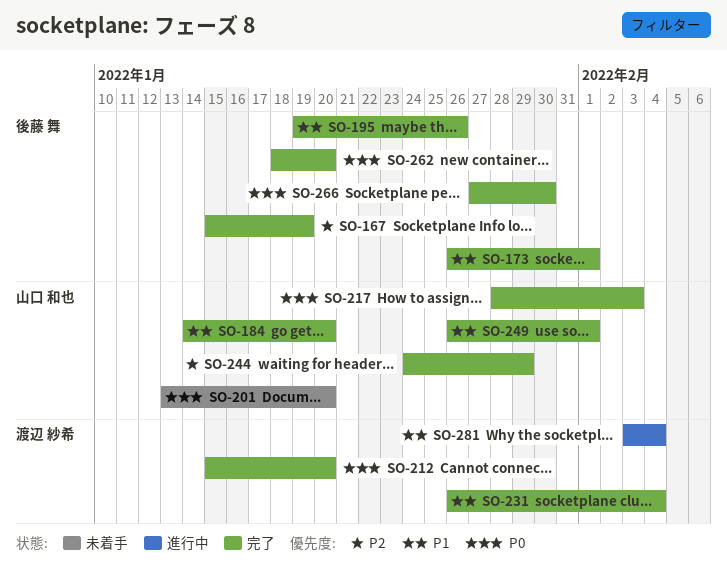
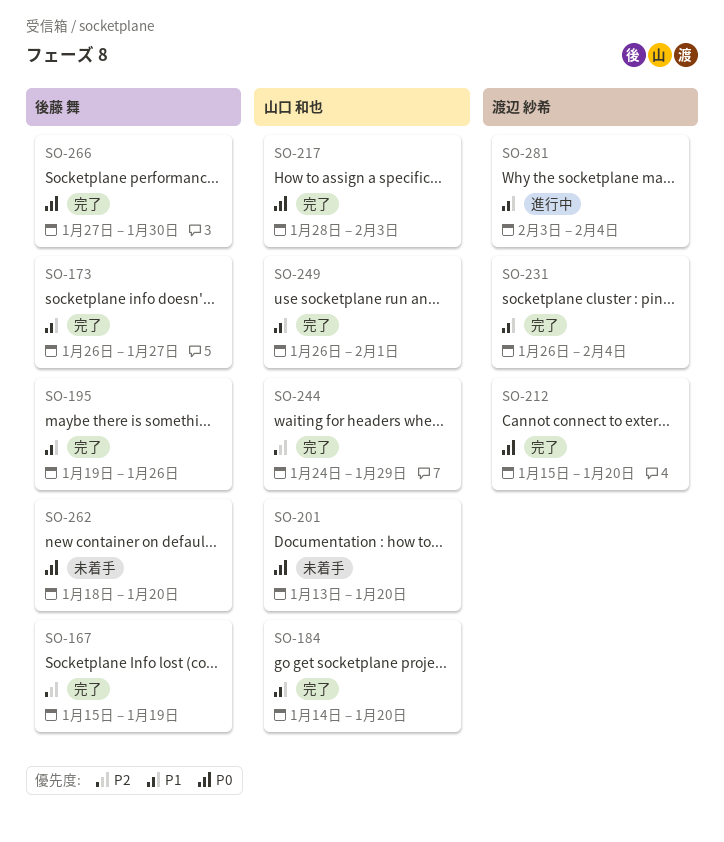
SO-173, due: Feb 1 -> Jan 27
SO-262, status: 完了 -> 未着手

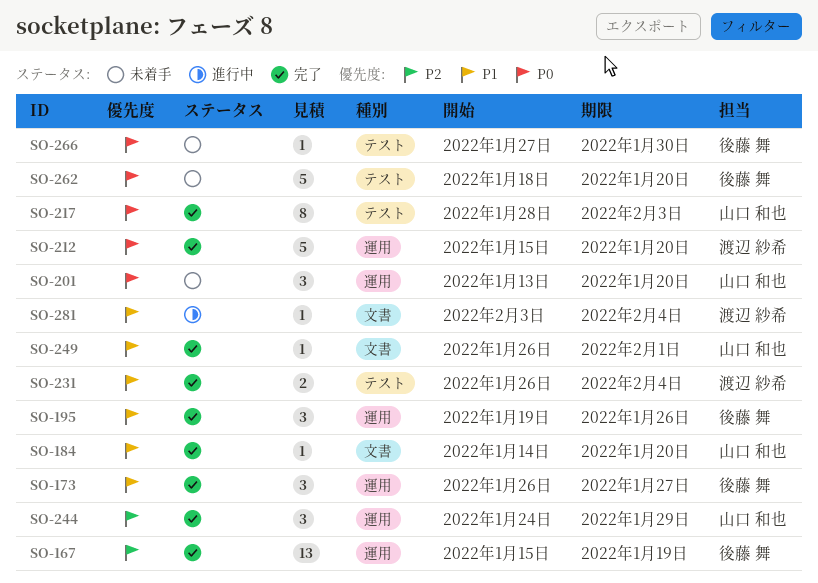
SO-266, status: 完了 -> 未着手

